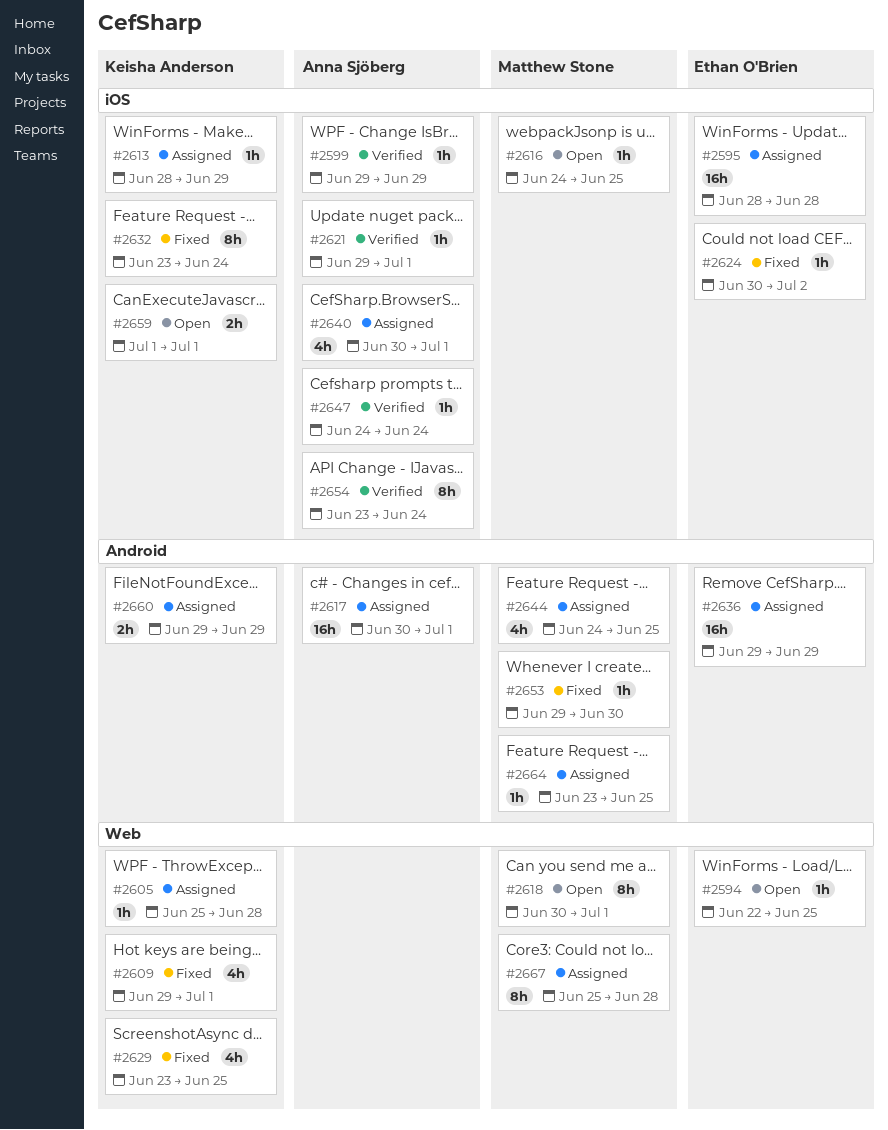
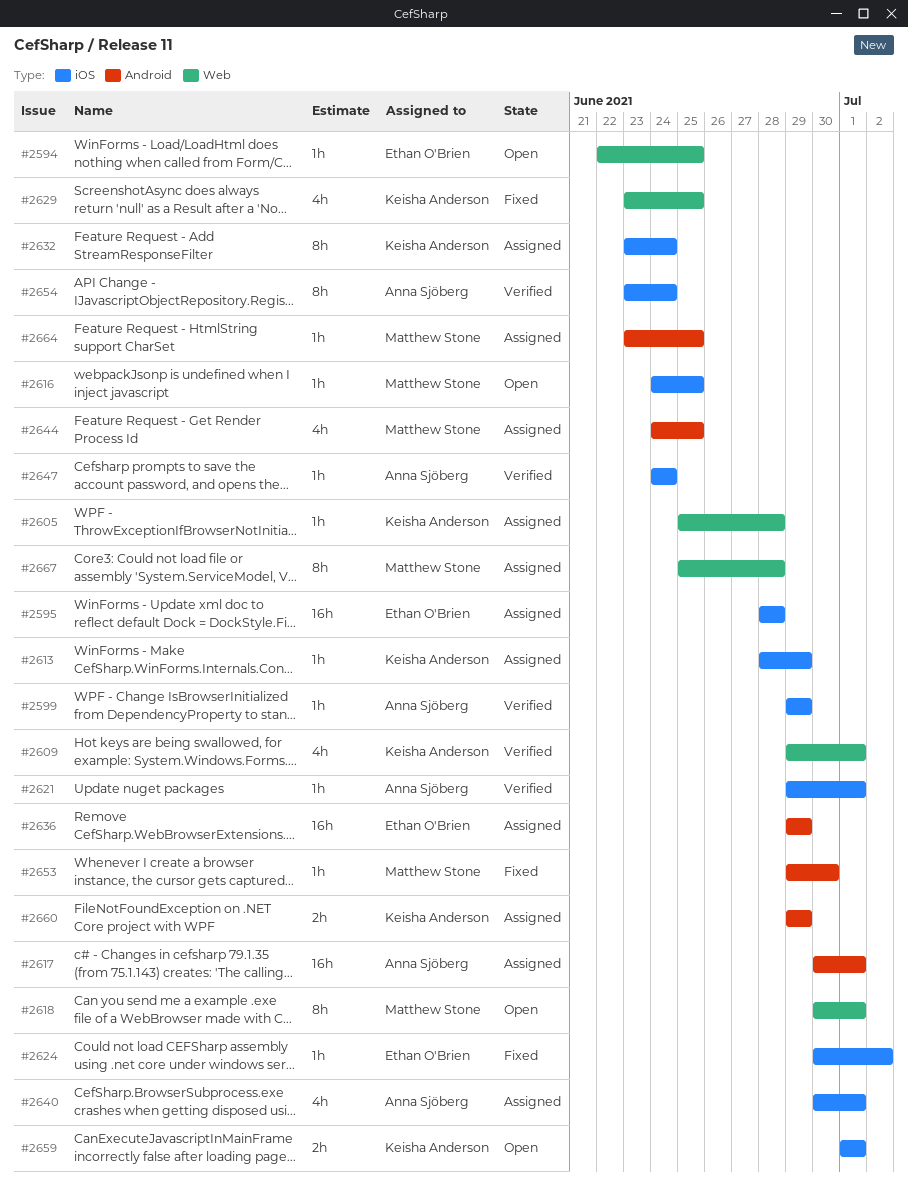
#2609, status: Fixed -> Verified
#2632, status: Fixed -> Assigned

